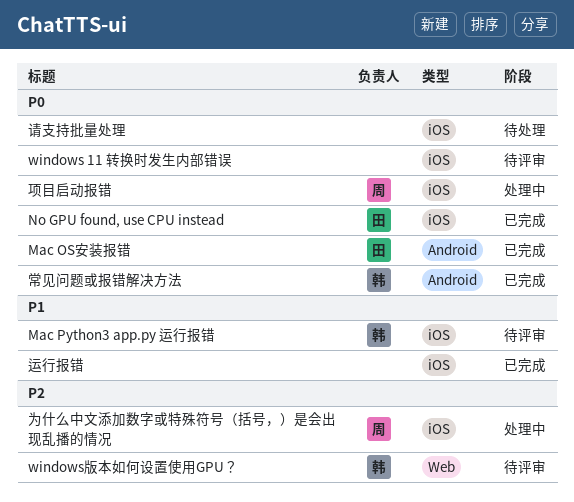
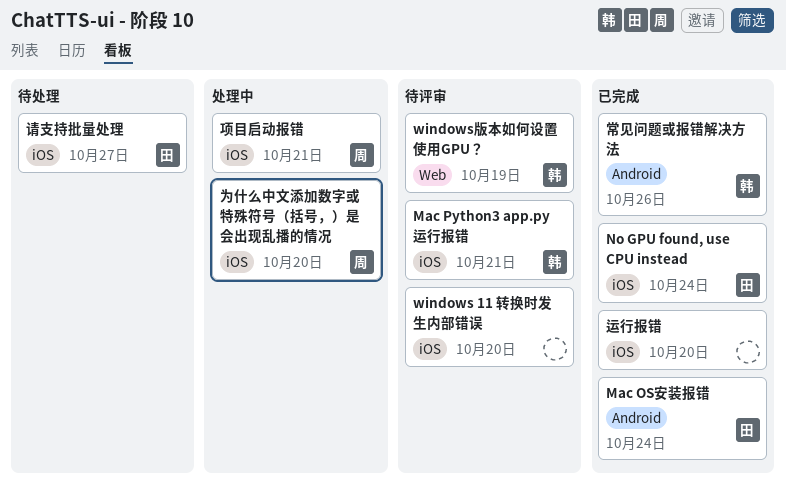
请支持批量处理, owner: none -> 田

